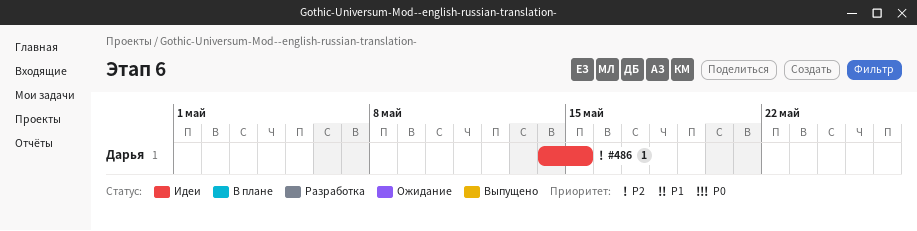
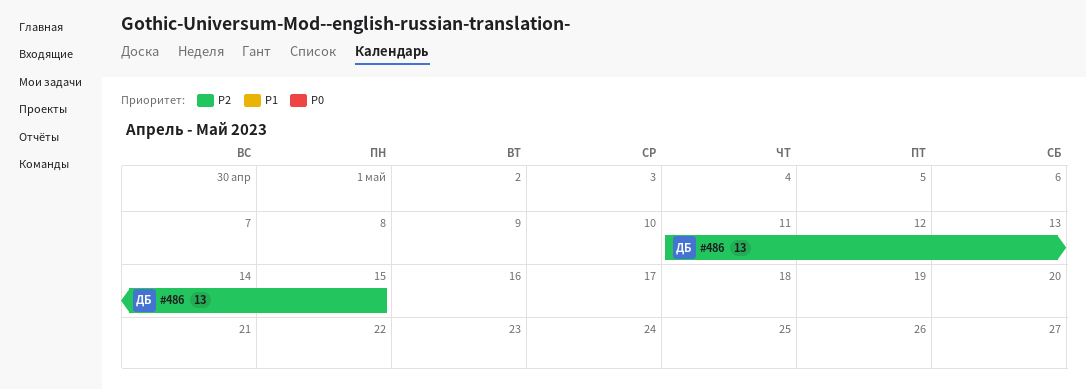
#486, estimate: 1 -> 13
#486, start: May 14 -> May 11

